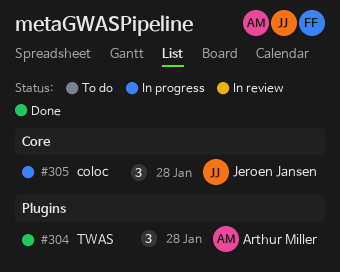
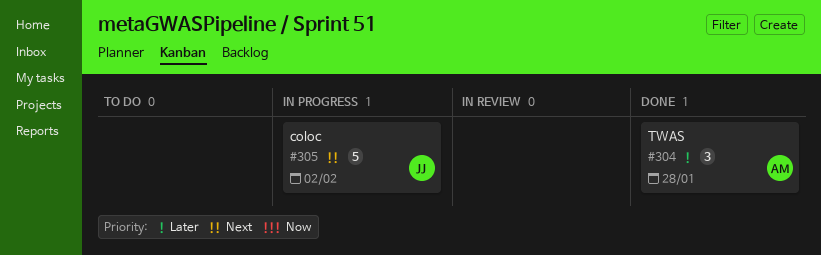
#305, estimate: 3 -> 5
#305, due: Jan 28 -> Feb 2

